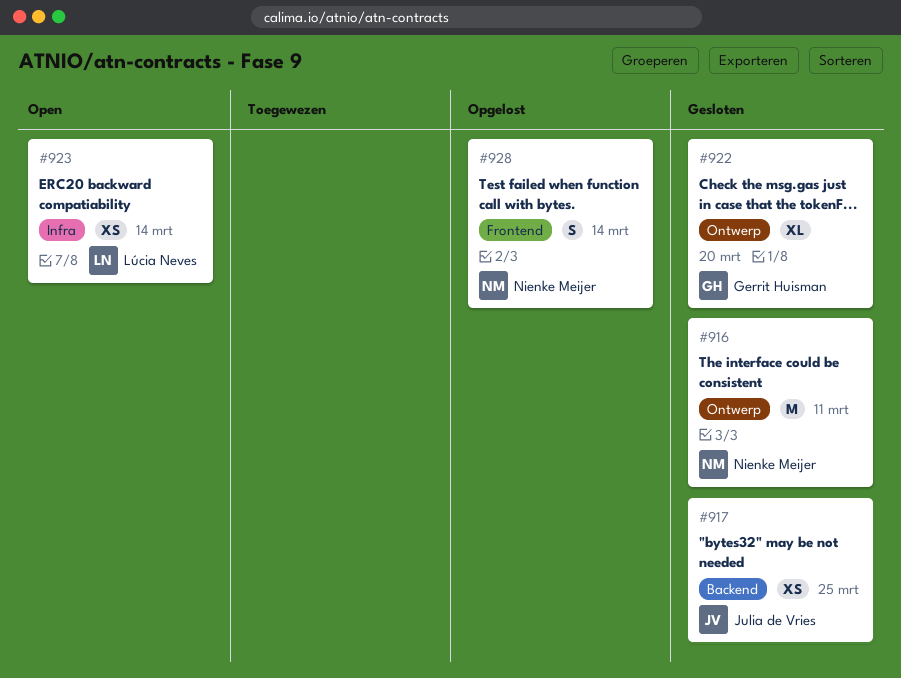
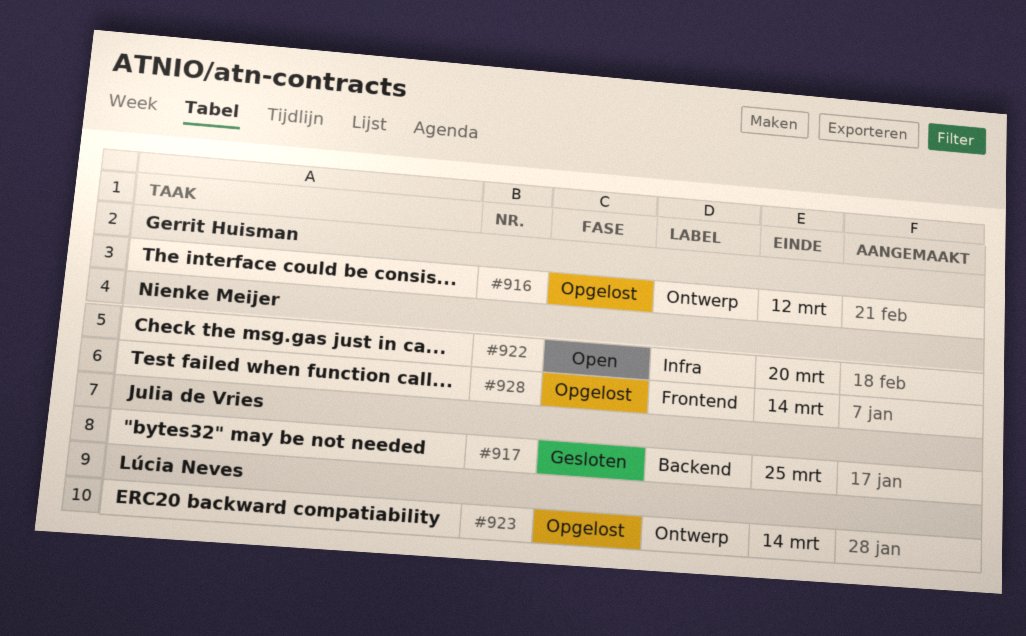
#916, status: Gesloten -> Opgelost
#916, owner: Nienke Meijer -> Gerrit Huisman
#916, due: Mar 11 -> Mar 12
#922, status: Gesloten -> Open
#922, owner: Gerrit Huisman -> Nienke Meijer
#922, label: Ontwerp -> Infra
#923, status: Open -> Opgelost
#923, label: Infra -> Ontwerp

